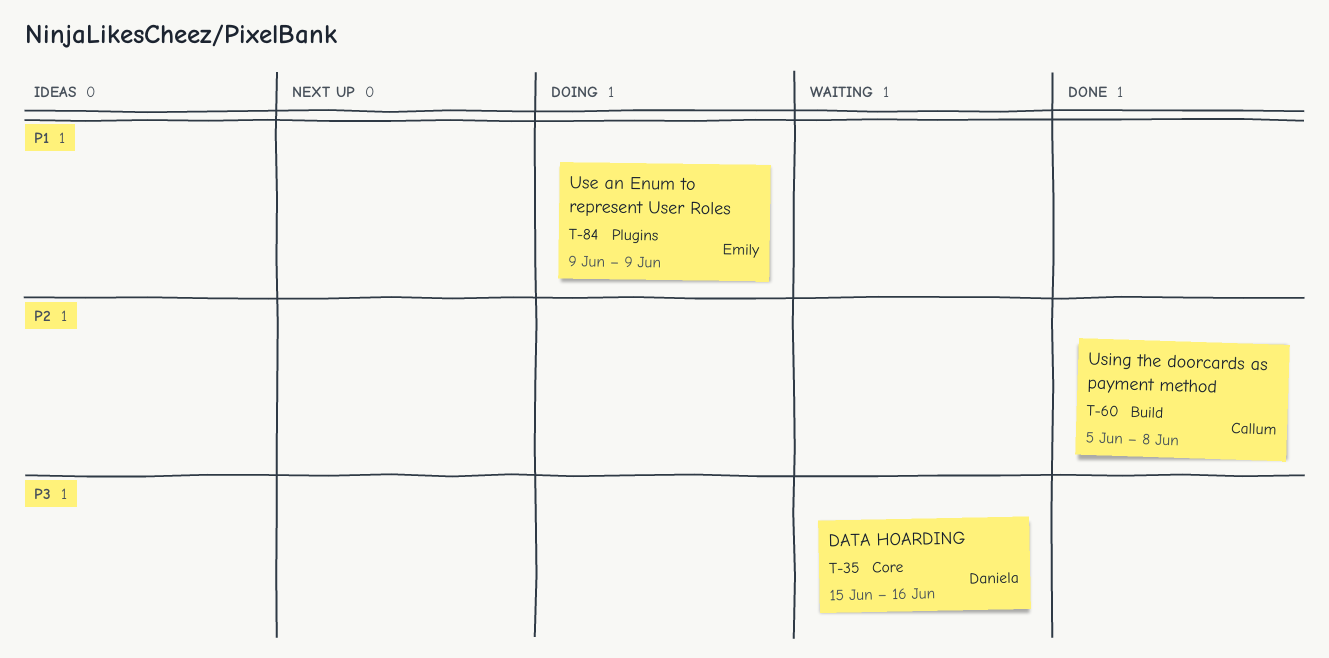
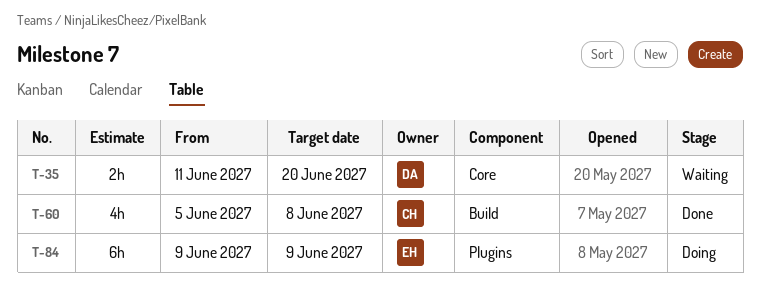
T-35, start: Jun 15 -> Jun 11
T-35, due: Jun 16 -> Jun 20

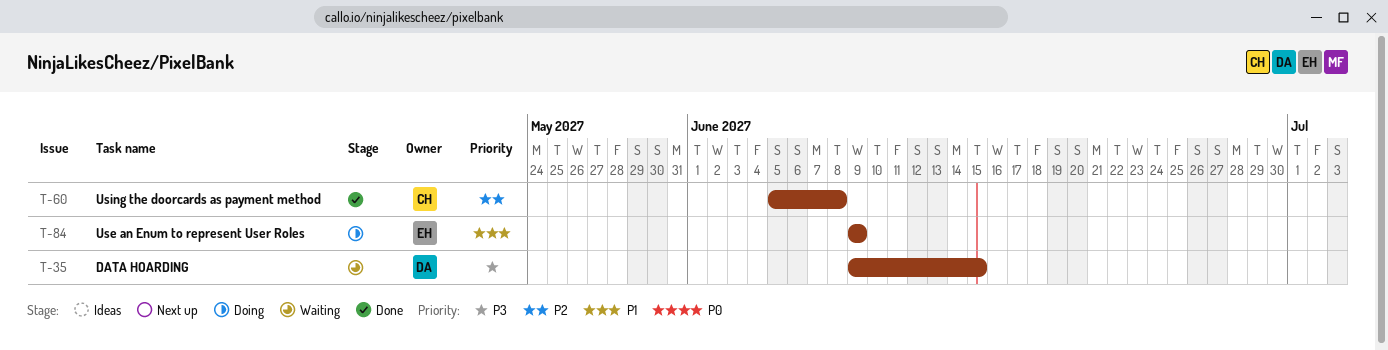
T-35, start: Jun 11 -> Jun 9
T-35, due: Jun 20 -> Jun 15

